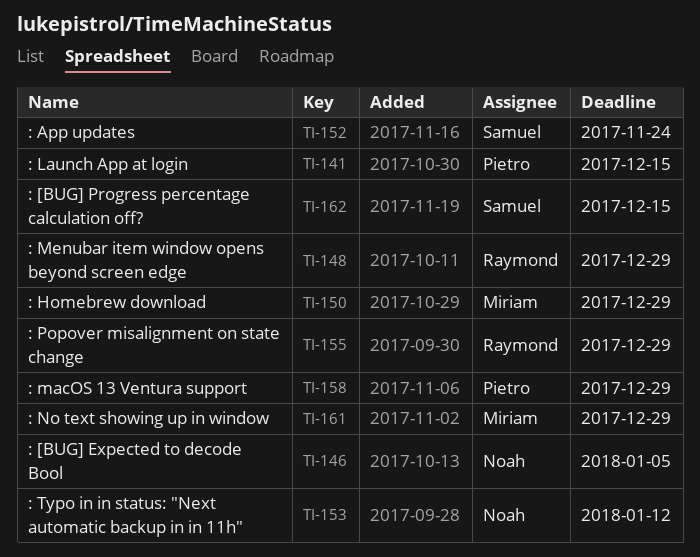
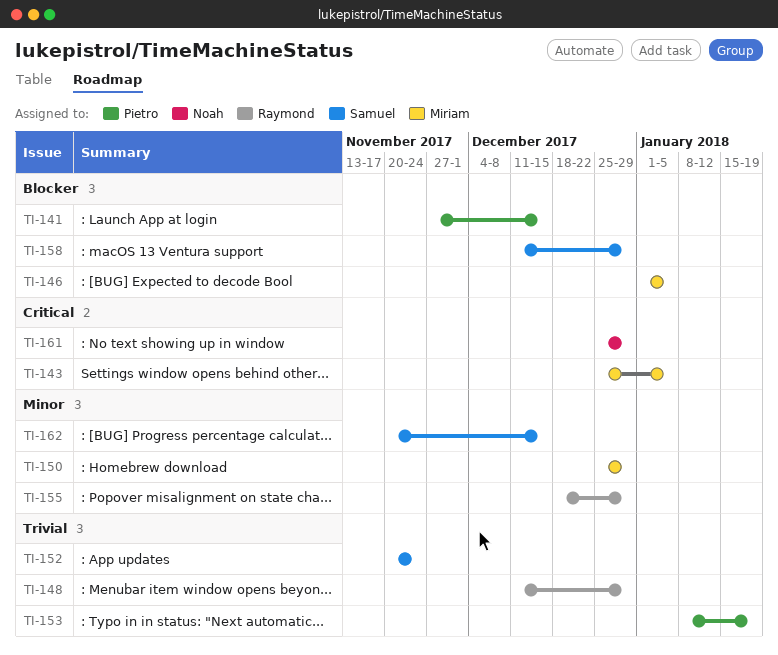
TI-143: none -> present
TI-146, owner: Noah -> Miriam
TI-153, owner: Noah -> Pietro
TI-153, due: Jan 12 -> Jan 19
TI-158, owner: Pietro -> Samuel
TI-161, owner: Miriam -> Noah

